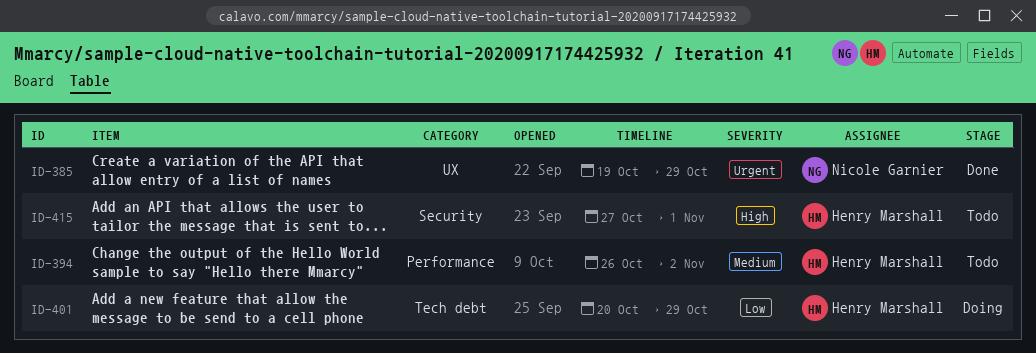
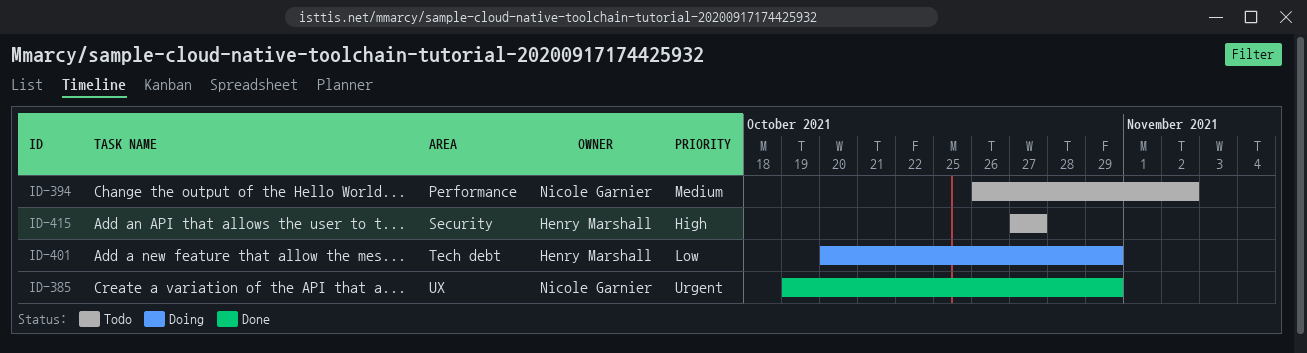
ID-394, owner: Henry Marshall -> Nicole Garnier
ID-415, due: Nov 1 -> Oct 27

